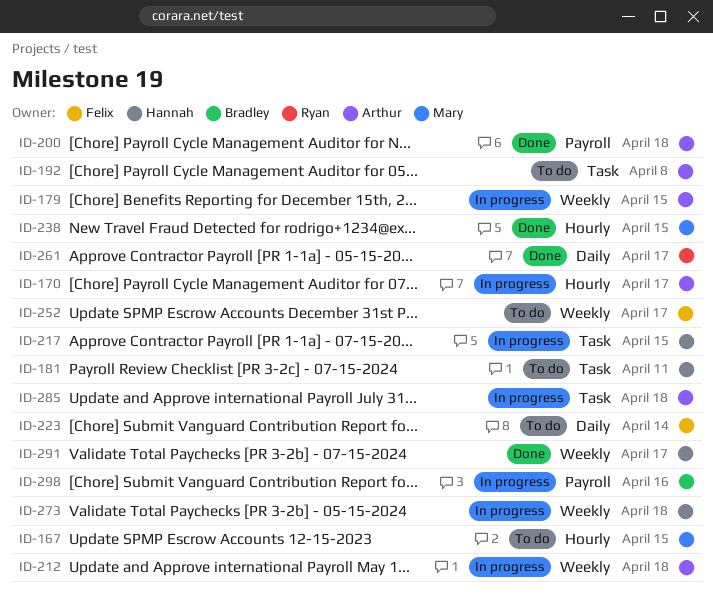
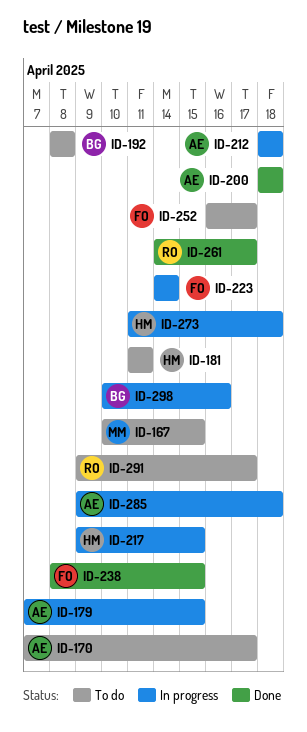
ID-170, status: In progress -> To do
ID-192, owner: Arthur -> Bradley
ID-223, status: To do -> In progress
ID-238, owner: Mary -> Felix
ID-291, status: Done -> To do
ID-291, owner: Hannah -> Ryan

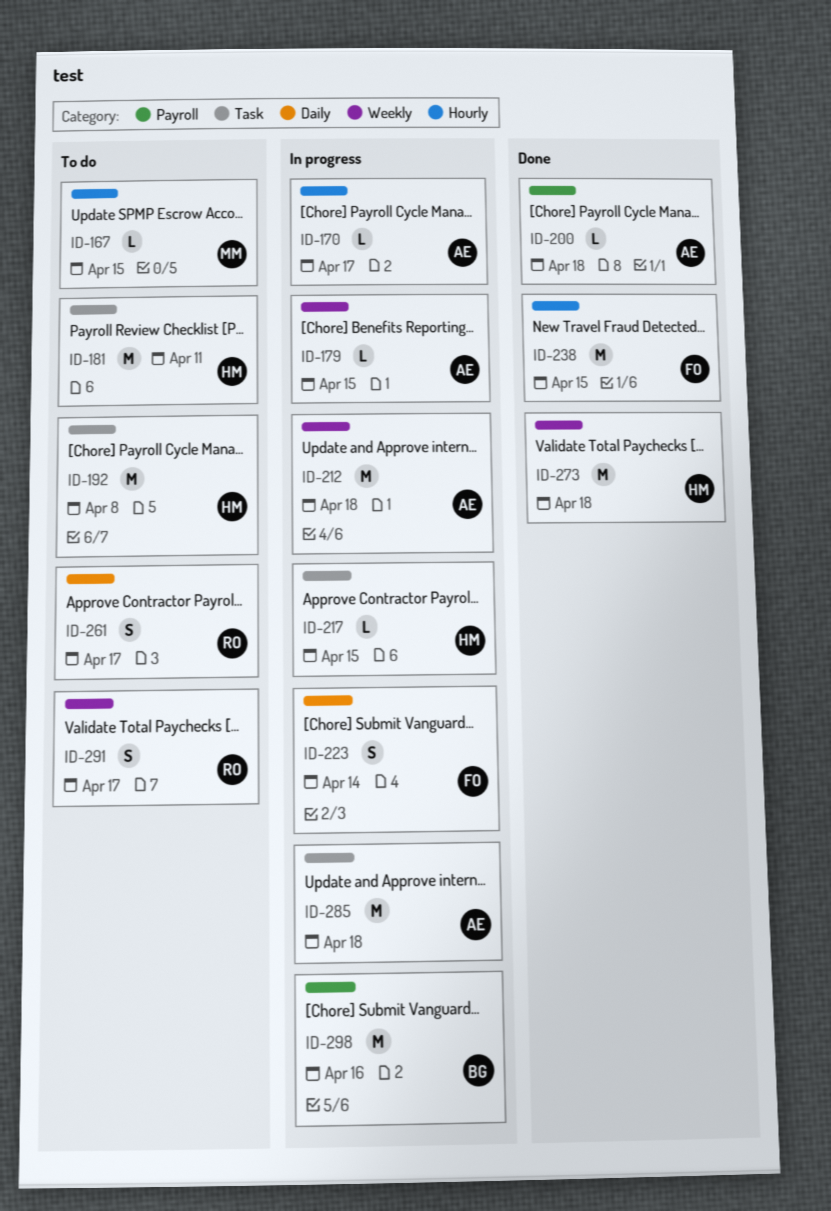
ID-170, status: To do -> In progress
ID-192, owner: BG -> HM
ID-252: present -> none
ID-261, status: Done -> To do
ID-273, status: In progress -> Done

